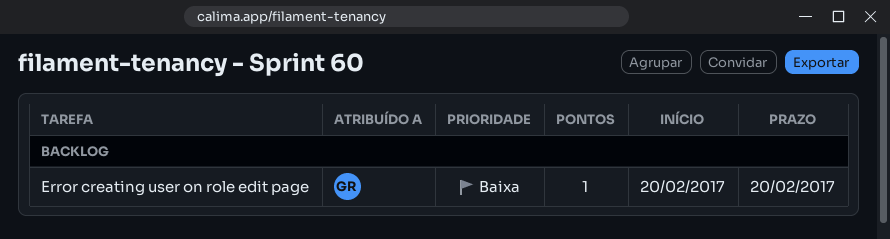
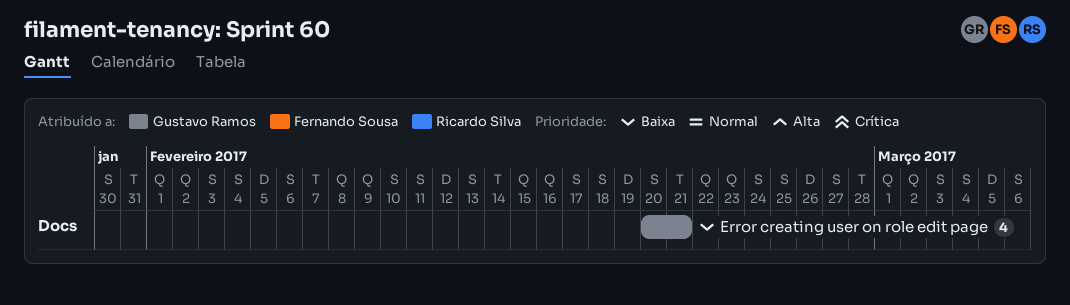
Error creating user on role edit page, estimate: 1 -> 4
Error creating user on role edit page, due: Feb 20 -> Feb 21

